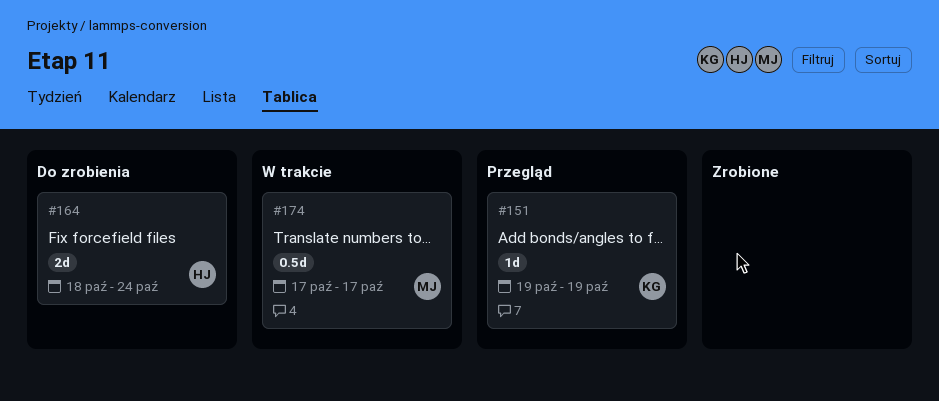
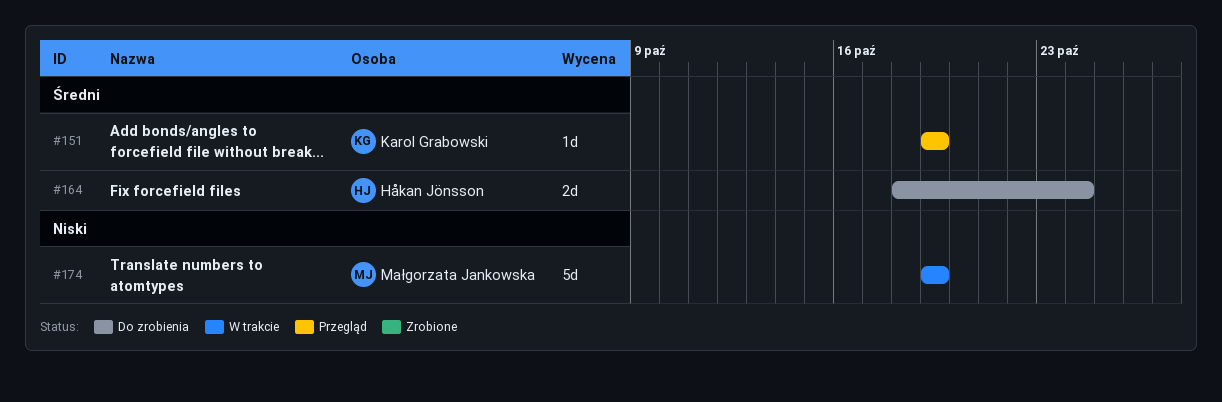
#174, estimate: 0.5d -> 5d
#174, start: Oct 17 -> Oct 19
#174, due: Oct 17 -> Oct 19

